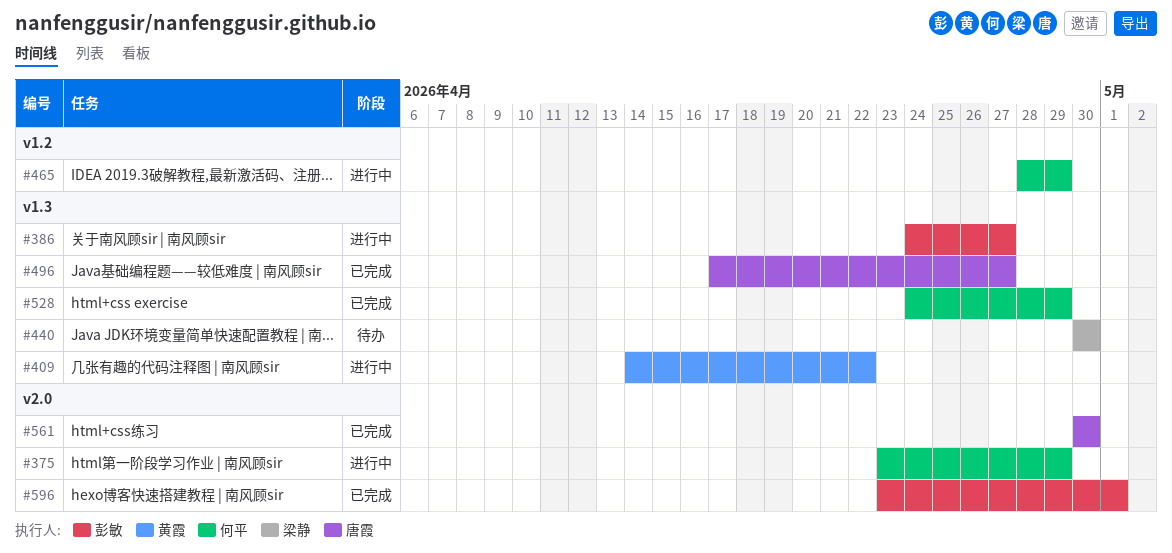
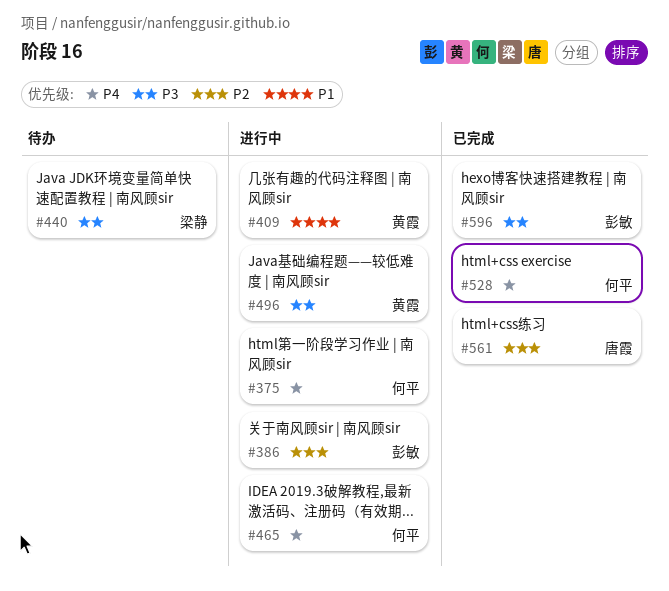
#496, status: 已完成 -> 进行中
#496, owner: 唐霞 -> 黄霞

